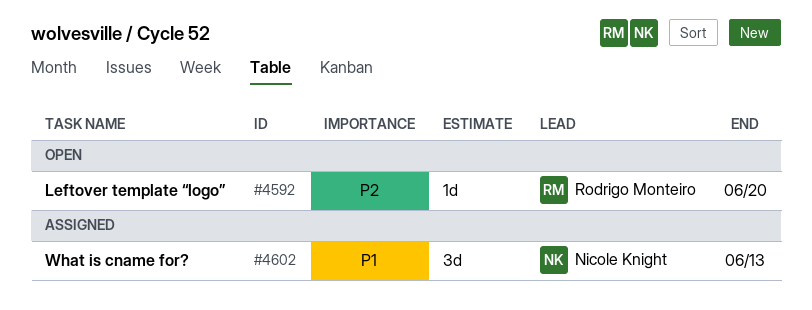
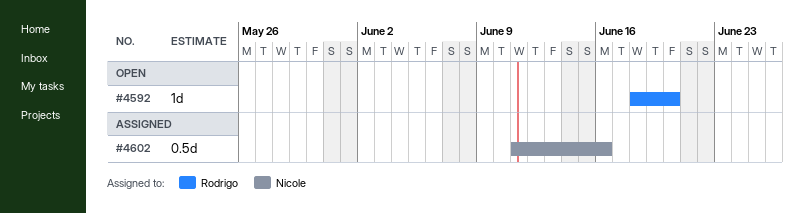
#4602, estimate: 3d -> 0.5d
#4602, due: Jun 13 -> Jun 16

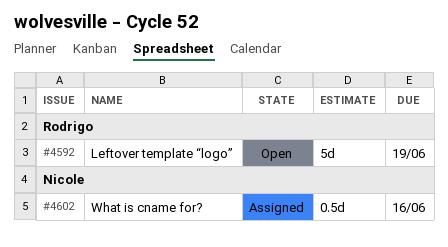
#4592, estimate: 1d -> 5d
#4592, due: Jun 20 -> Jun 19

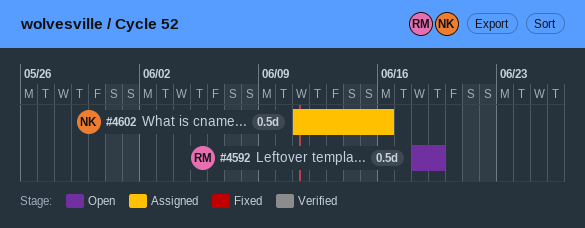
#4592, estimate: 5d -> 0.5d

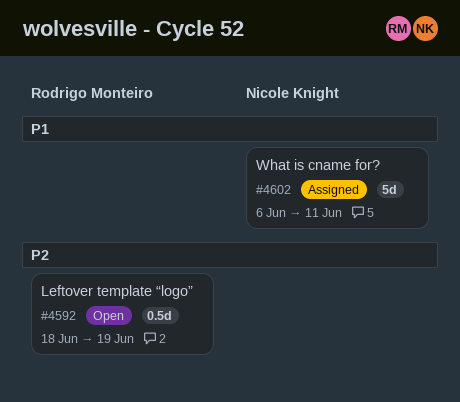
#4602, estimate: 0.5d -> 5d
#4602, start: Jun 11 -> Jun 6
#4602, due: Jun 16 -> Jun 11

